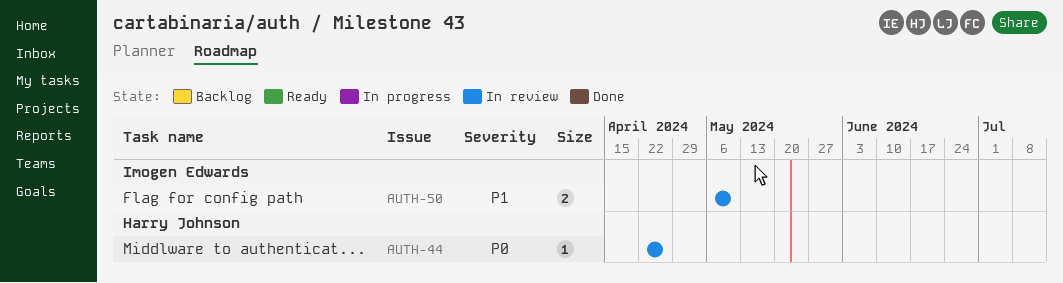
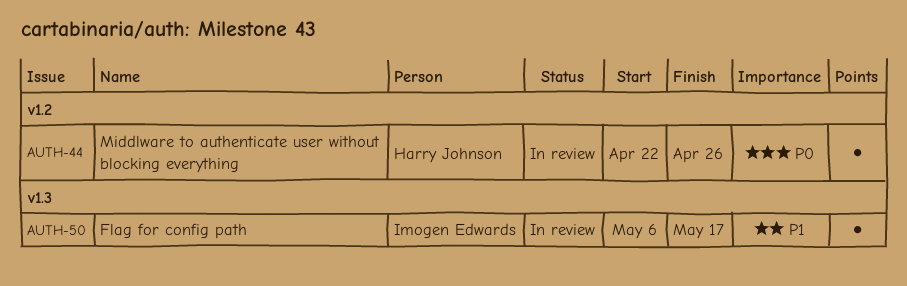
AUTH-50, estimate: 2 -> 1
AUTH-50, due: May 10 -> May 17

